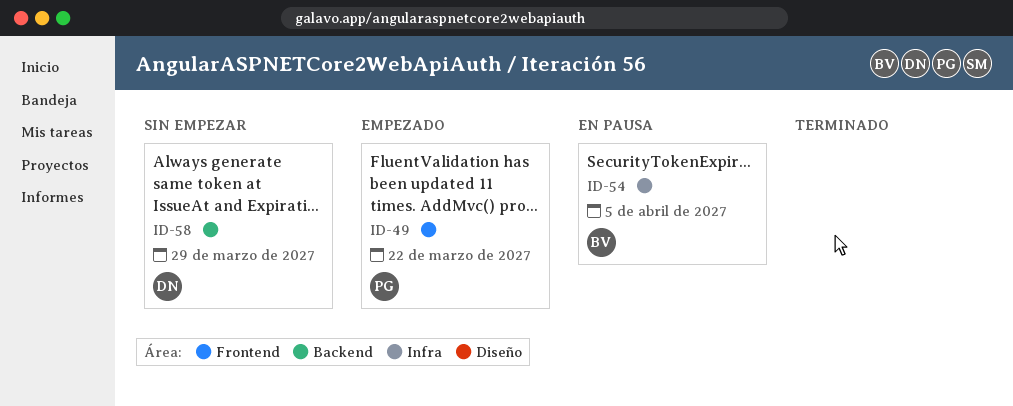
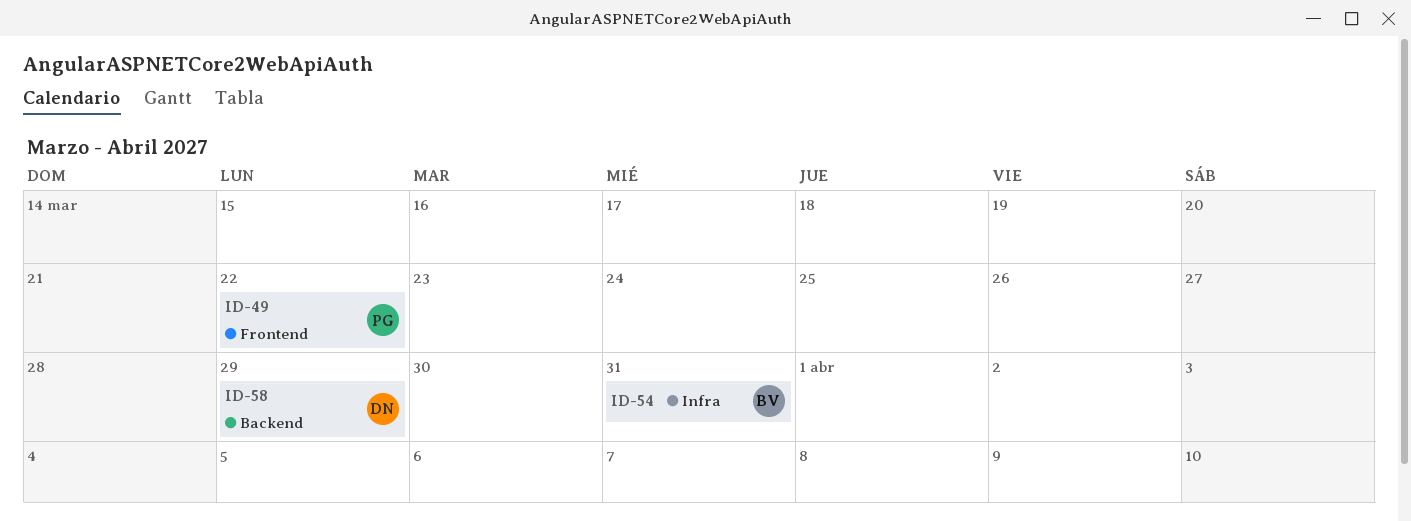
ID-54, due: Apr 5 -> Mar 31

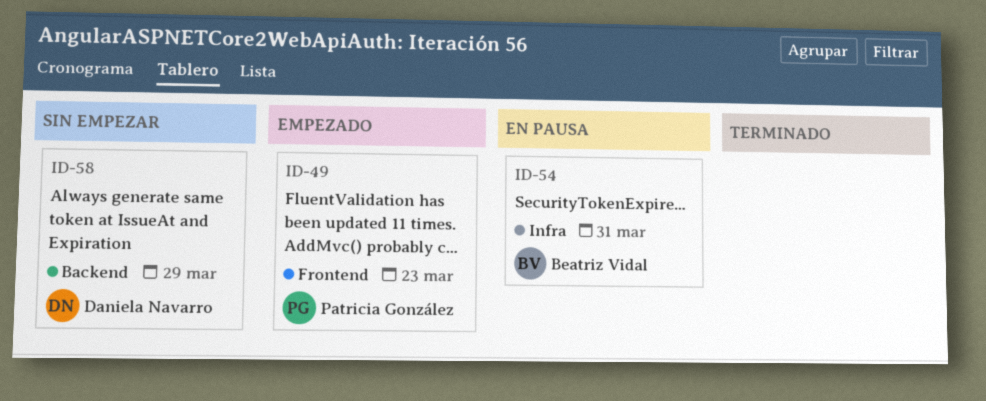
ID-49, due: Mar 22 -> Mar 23

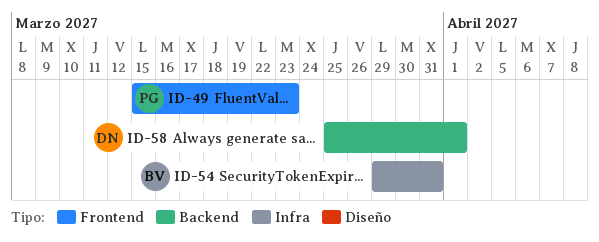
ID-58, due: Mar 29 -> Apr 1

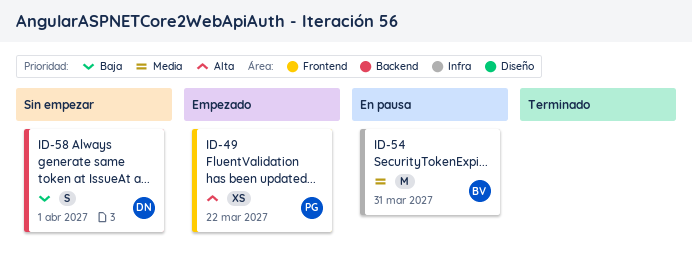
ID-49, due: Mar 23 -> Mar 22

